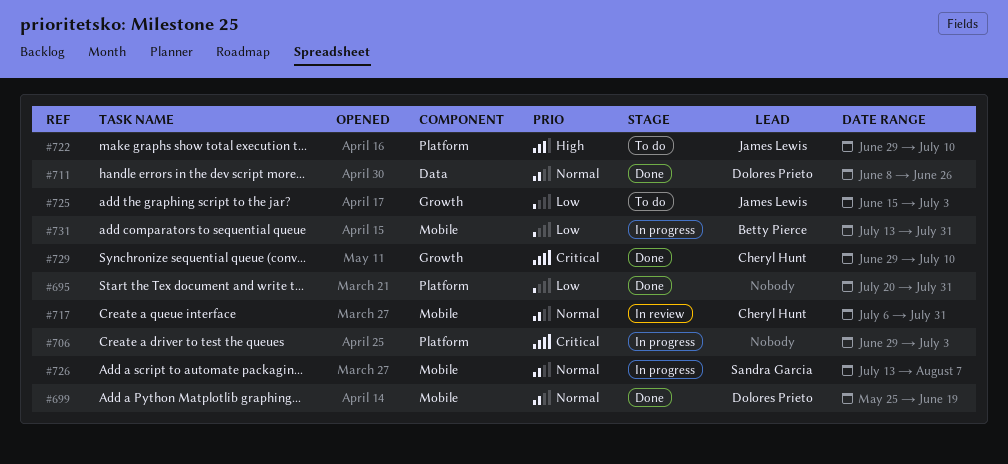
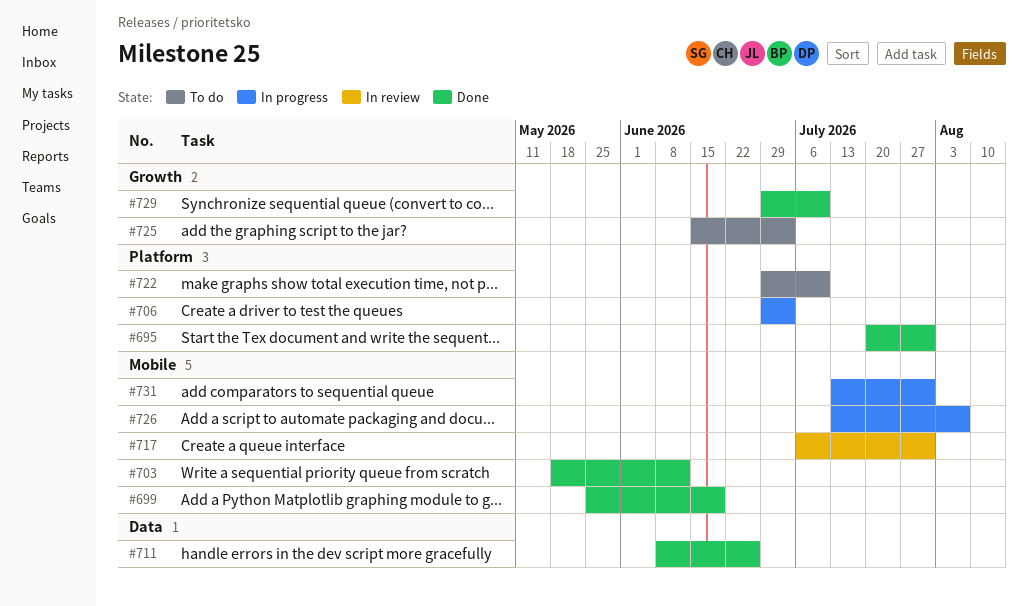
#703: none -> present

